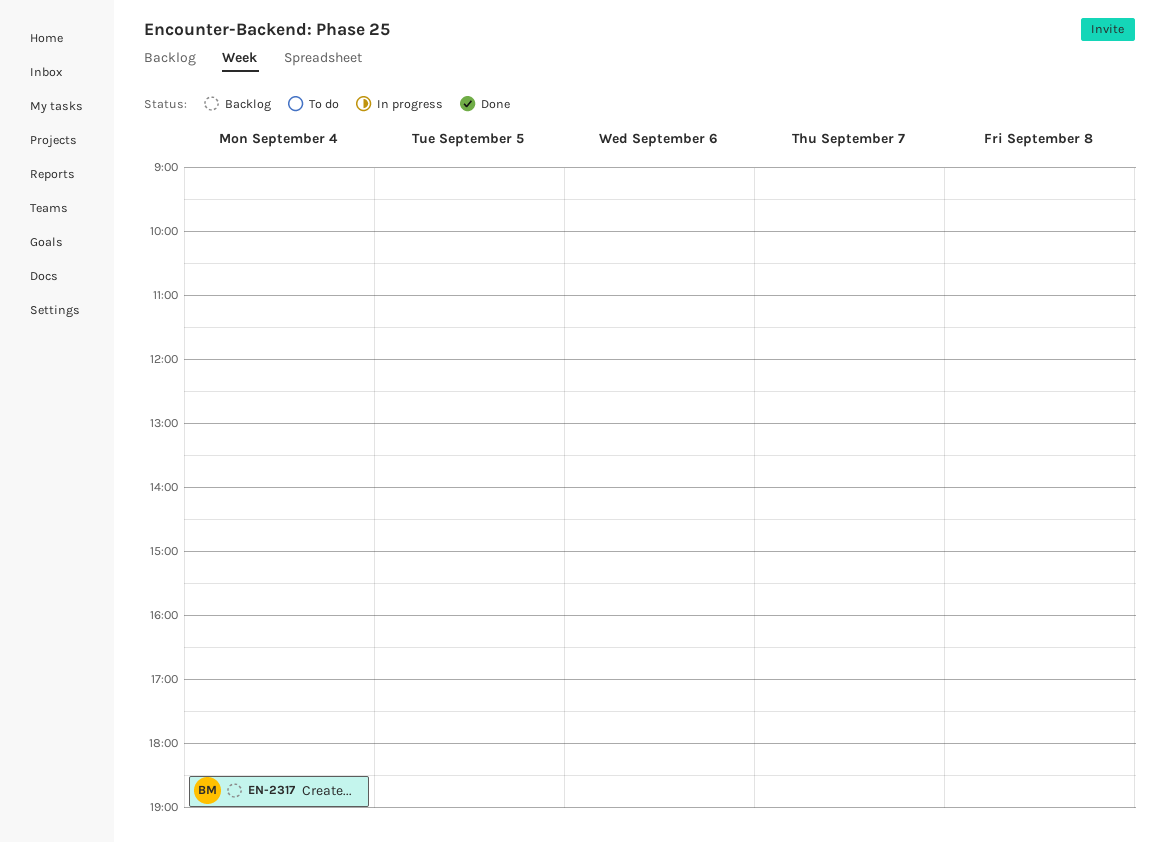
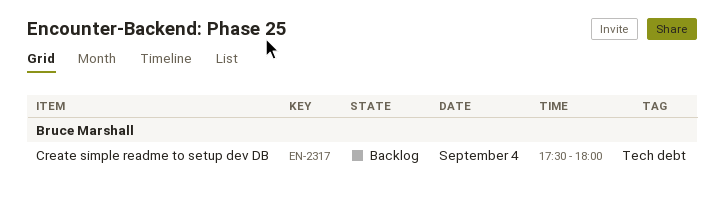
EN-2317, begins: 18:30 -> 17:30
EN-2317, ends: 19:00 -> 18:00

